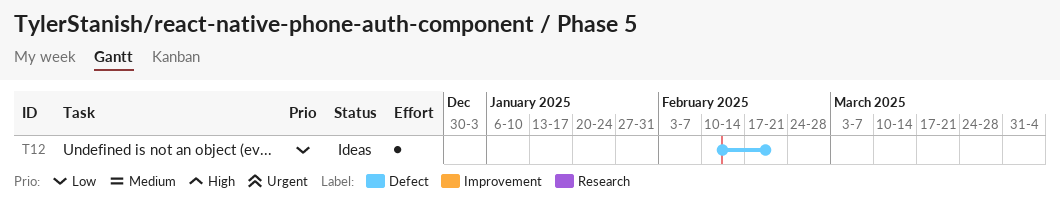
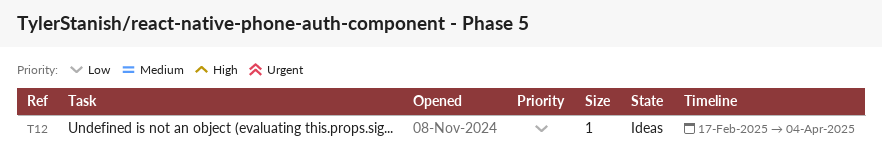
T12, start: Feb 10 -> Feb 17
T12, due: Feb 21 -> Apr 4

